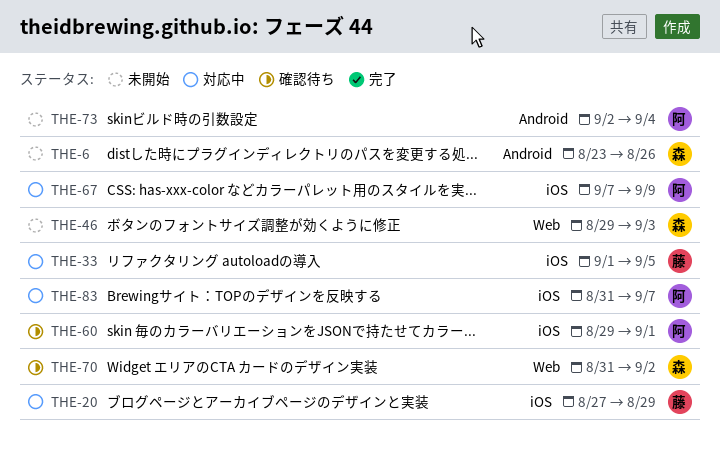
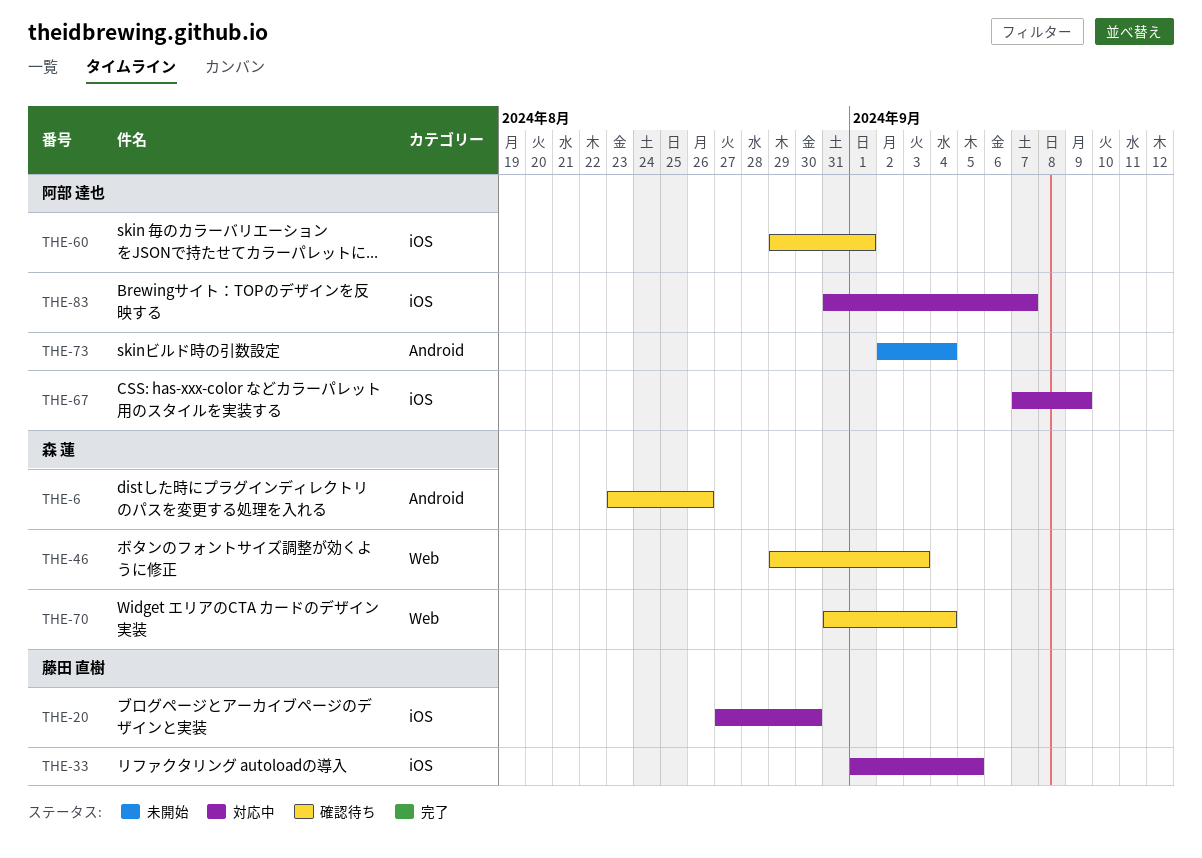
THE-6, status: 未開始 -> 確認待ち
THE-20, due: Aug 29 -> Aug 30
THE-46, status: 未開始 -> 確認待ち
THE-70, due: Sep 2 -> Sep 4

